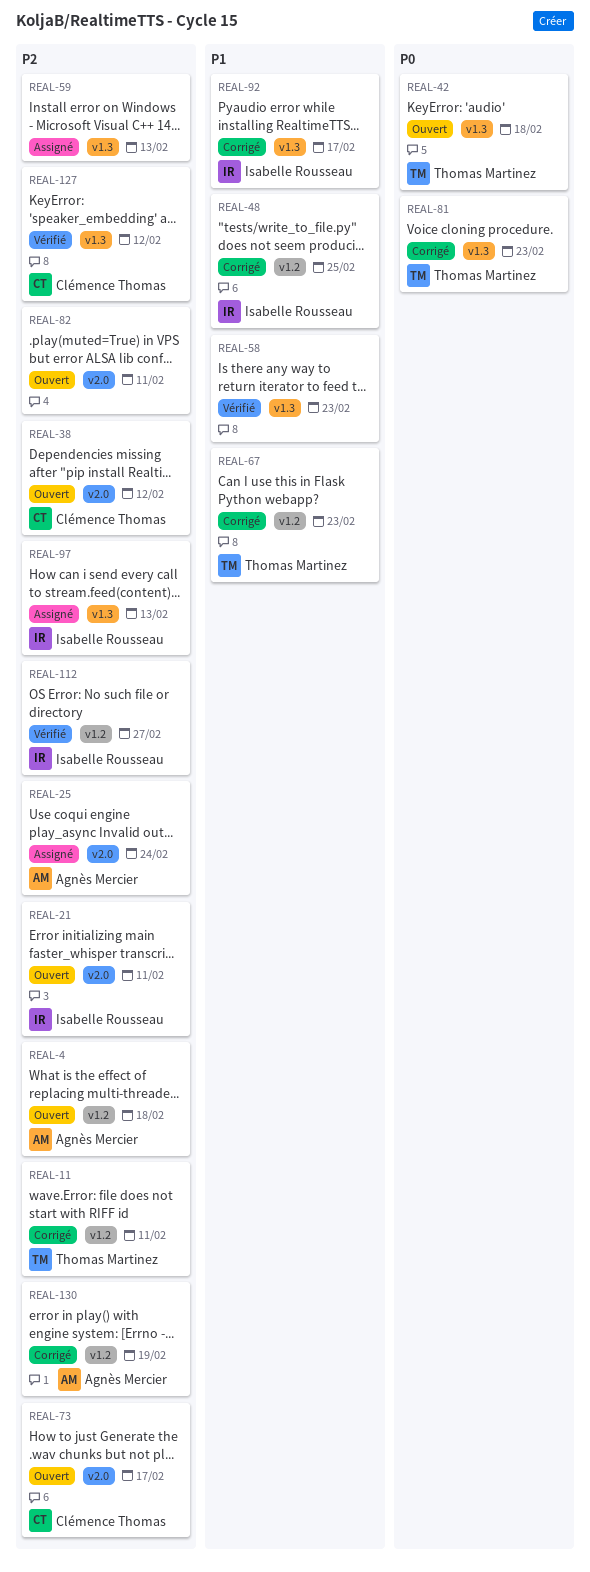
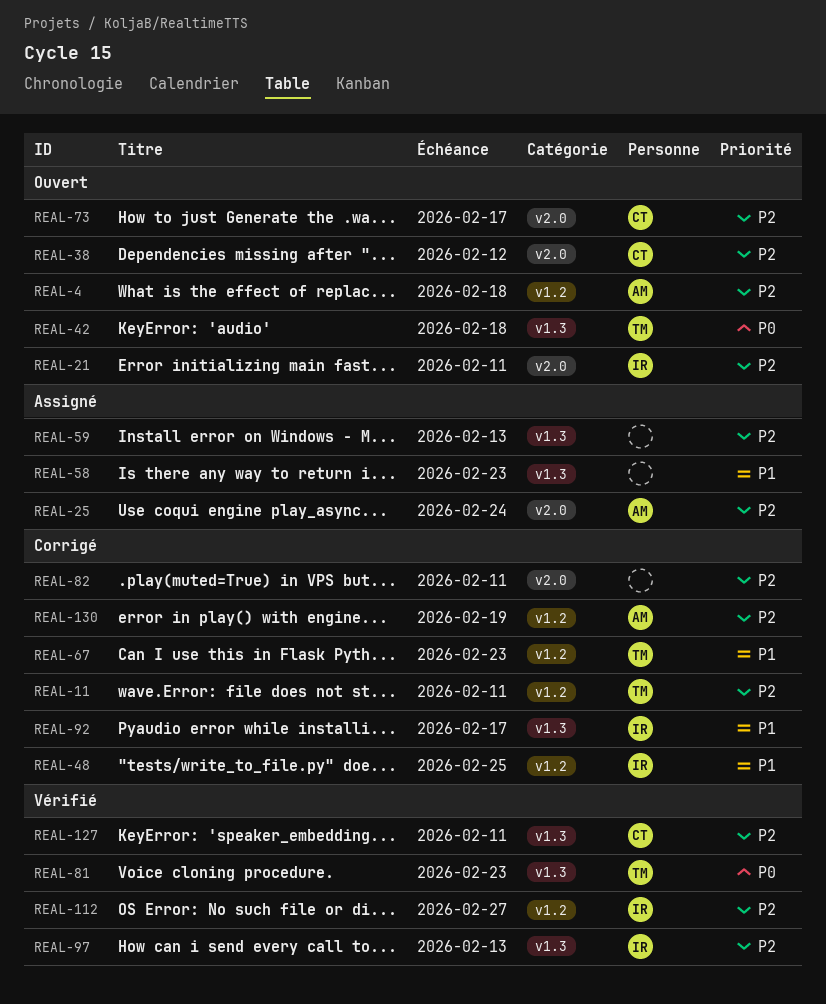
REAL-58, status: Vérifié -> Assigné
REAL-81, status: Corrigé -> Vérifié
REAL-82, status: Ouvert -> Corrigé
REAL-97, status: Assigné -> Vérifié
REAL-127, due: Feb 12 -> Feb 11

